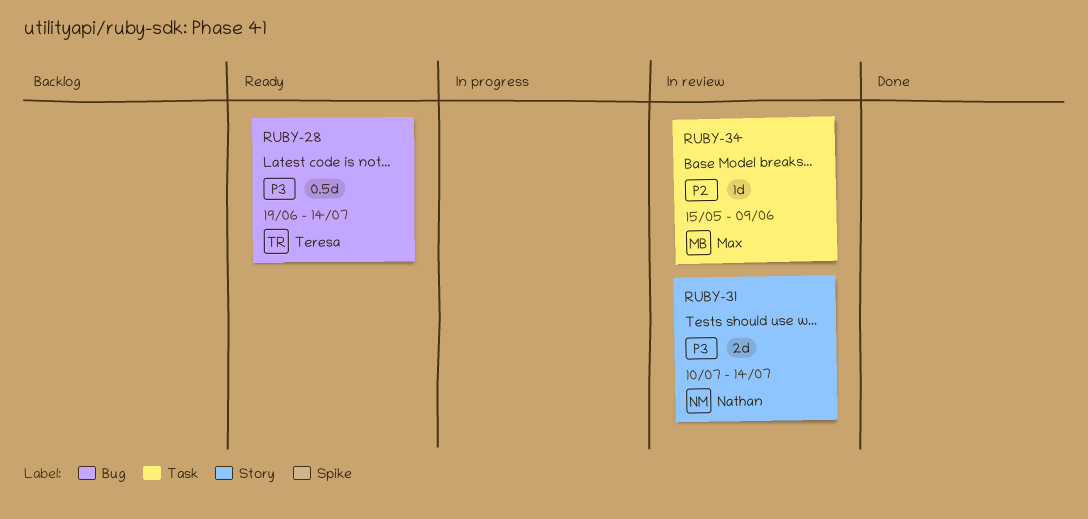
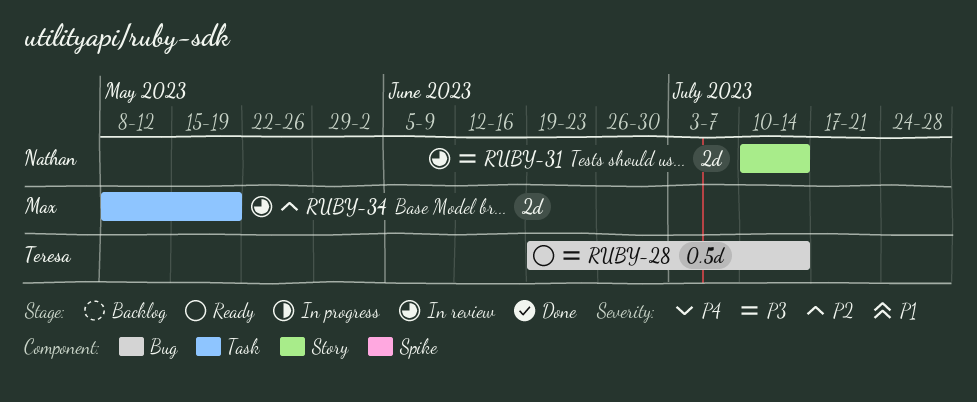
RUBY-34, estimate: 1d -> 2d
RUBY-34, start: May 15 -> May 8
RUBY-34, due: Jun 9 -> May 19

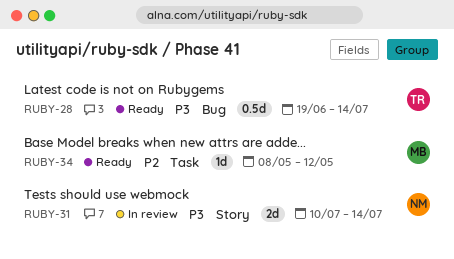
RUBY-34, status: In review -> Ready
RUBY-34, estimate: 2d -> 1d
RUBY-34, due: May 19 -> May 12

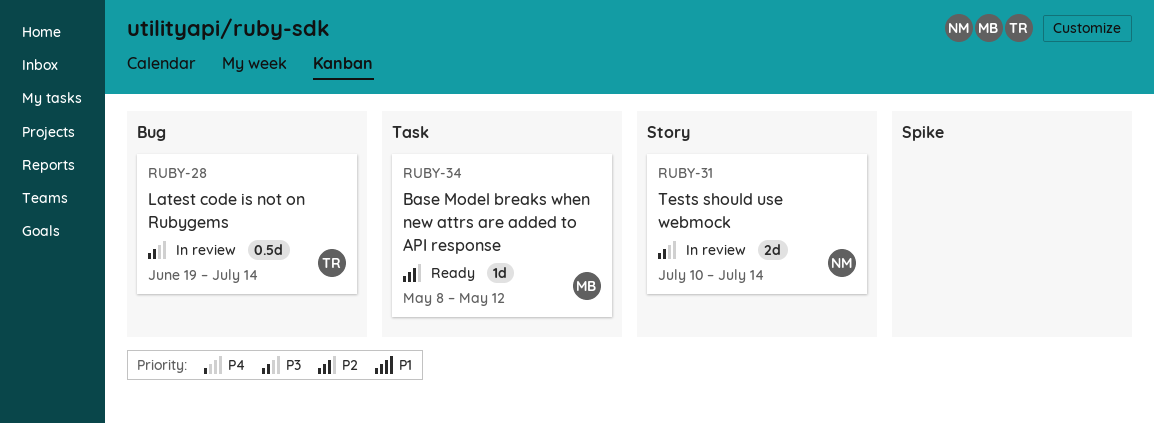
RUBY-28, status: Ready -> In review

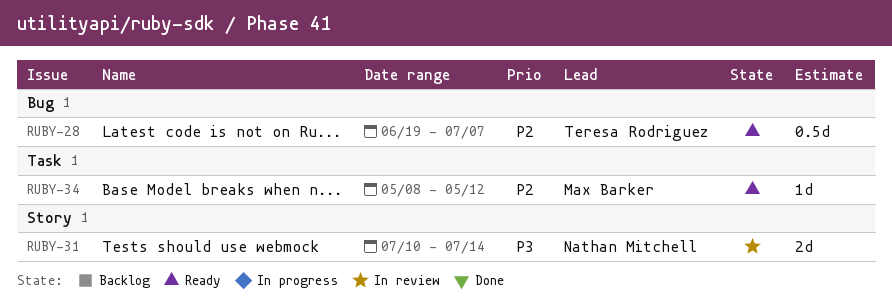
RUBY-28, status: In review -> Ready
RUBY-28, priority: P3 -> P2
RUBY-28, due: Jul 14 -> Jul 7

